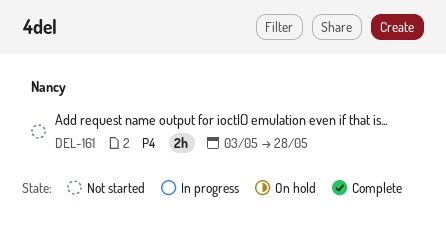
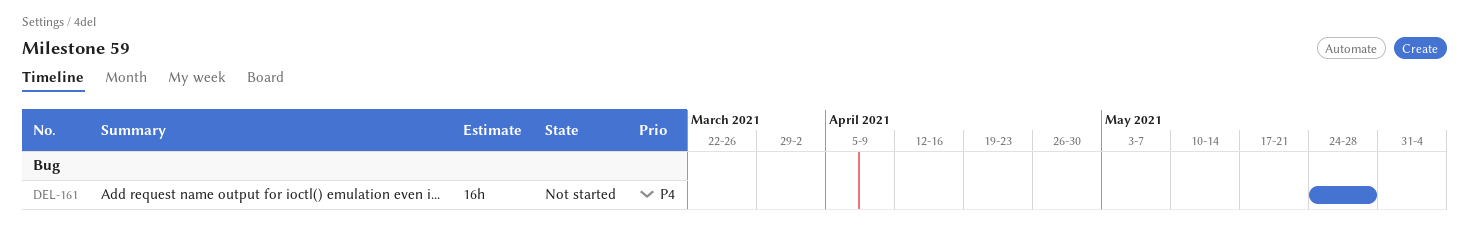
DEL-161, estimate: 2h -> 16h
DEL-161, start: May 3 -> May 24

